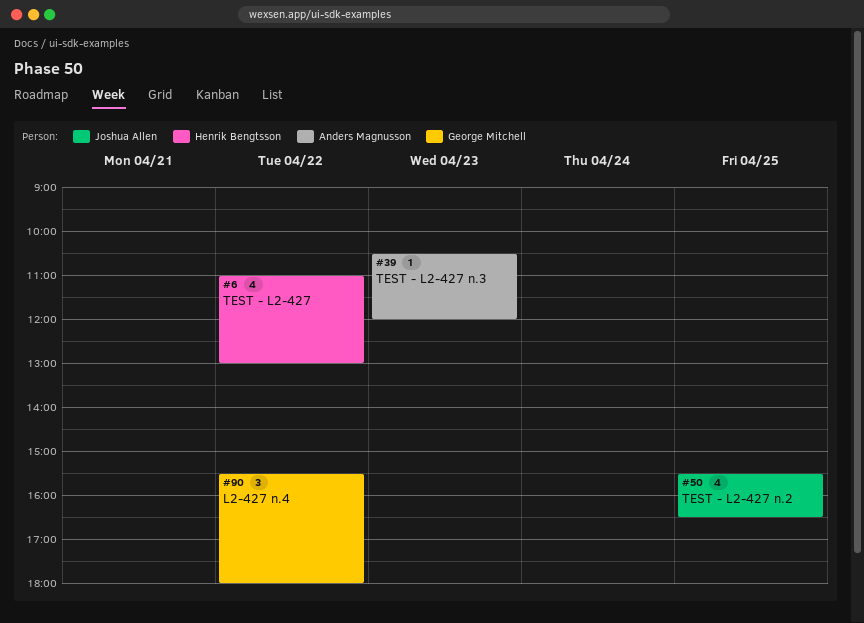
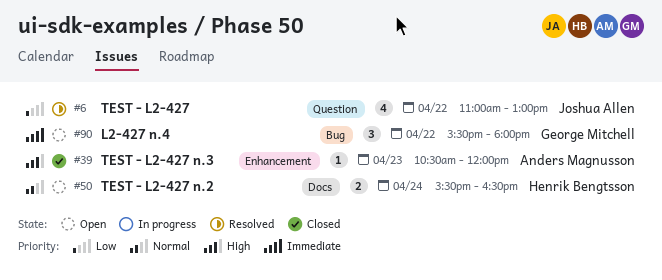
#6, owner: Henrik Bengtsson -> Joshua Allen
#50, owner: Joshua Allen -> Henrik Bengtsson
#50, estimate: 4 -> 2
#50, day: Apr 25 -> Apr 24

